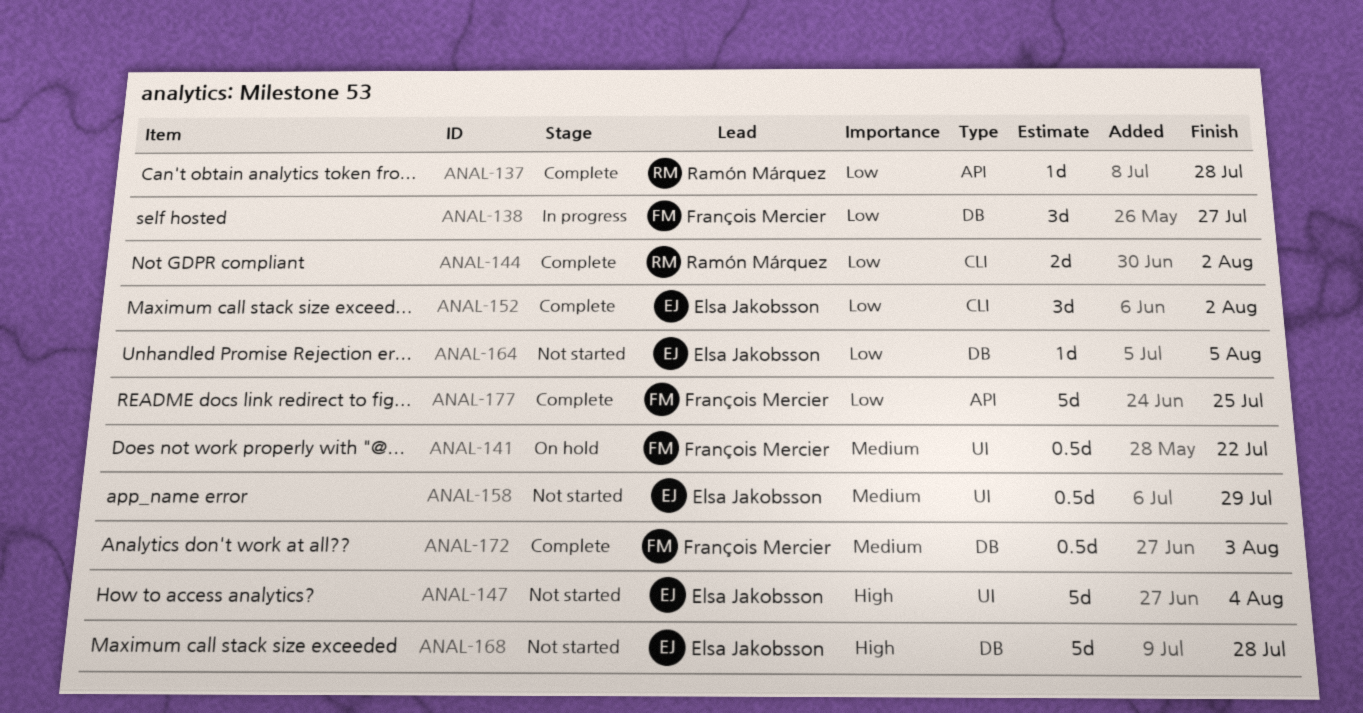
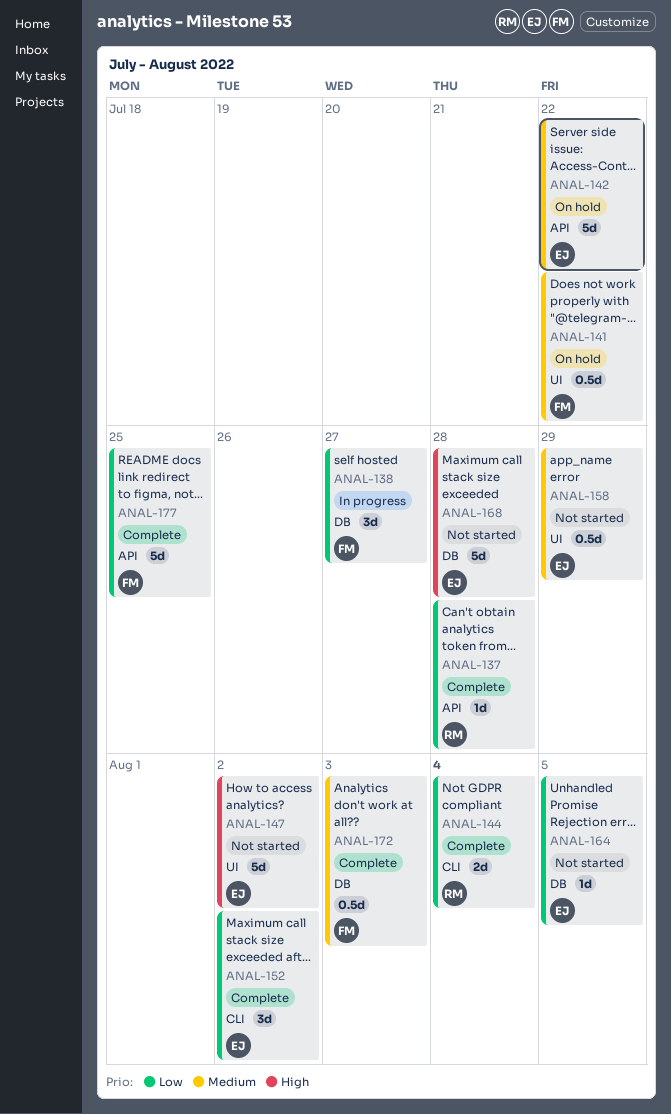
ANAL-142: none -> present
ANAL-144, due: Aug 2 -> Aug 4
ANAL-147, due: Aug 4 -> Aug 2

